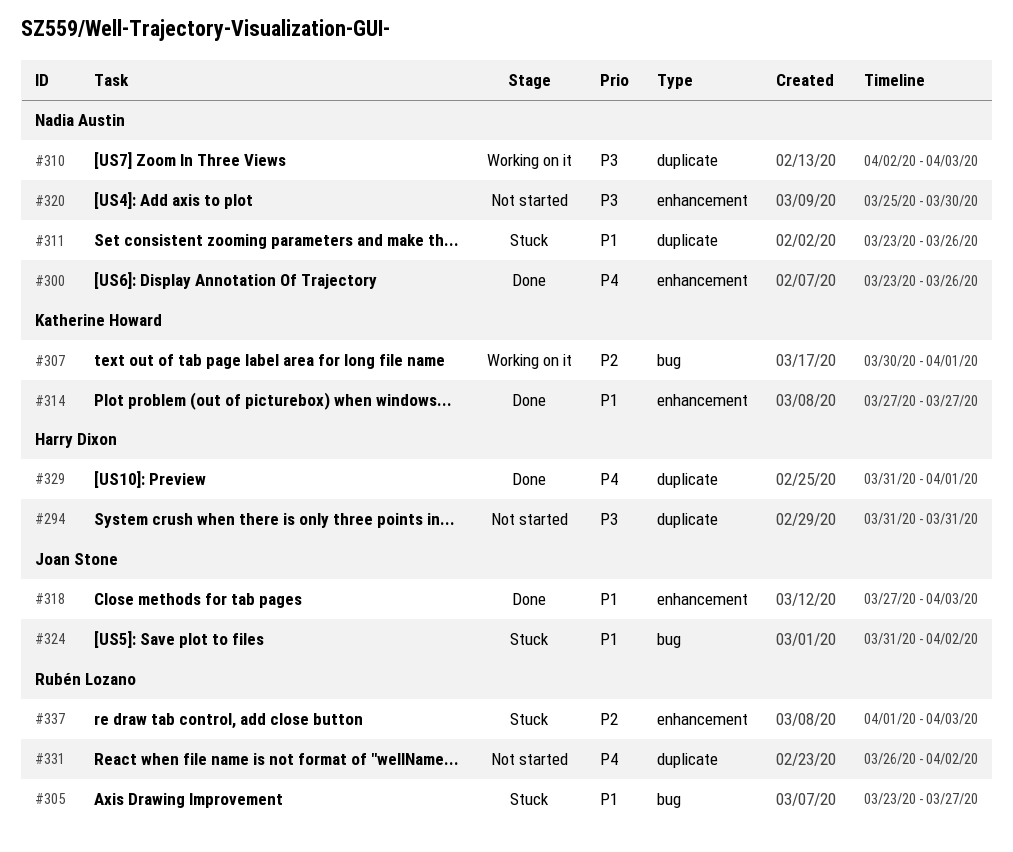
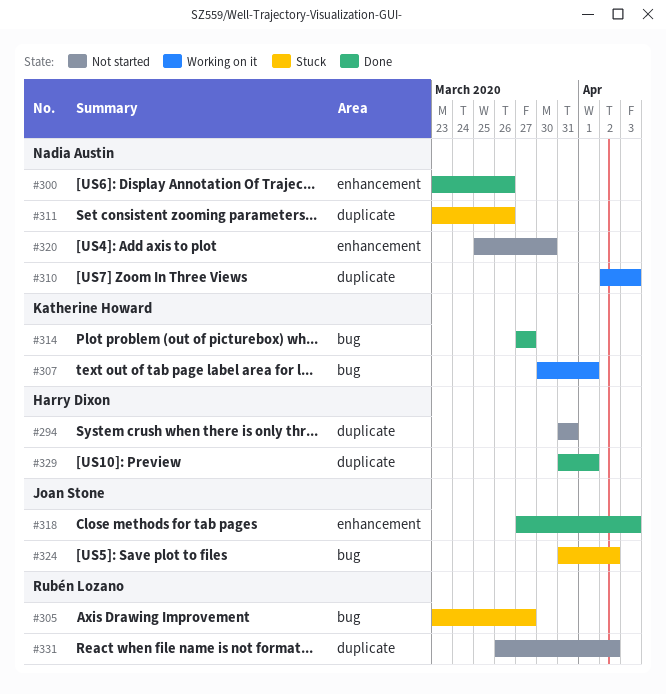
#314, label: enhancement -> bug
#337: present -> none

